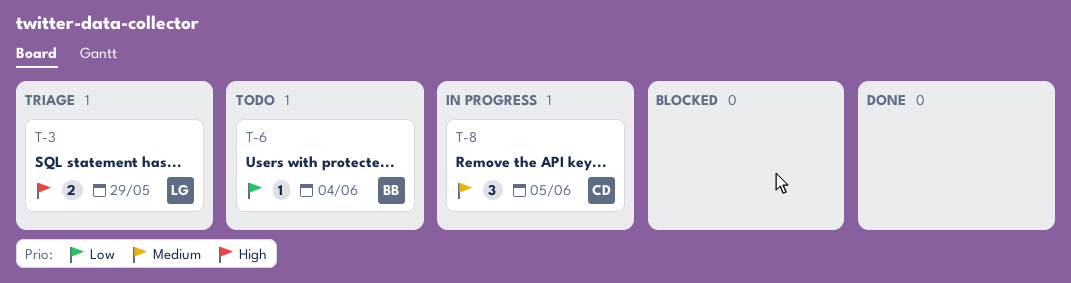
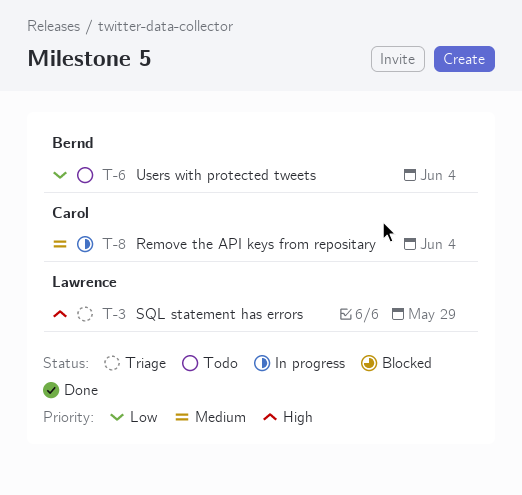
T-8, due: Jun 5 -> Jun 4

